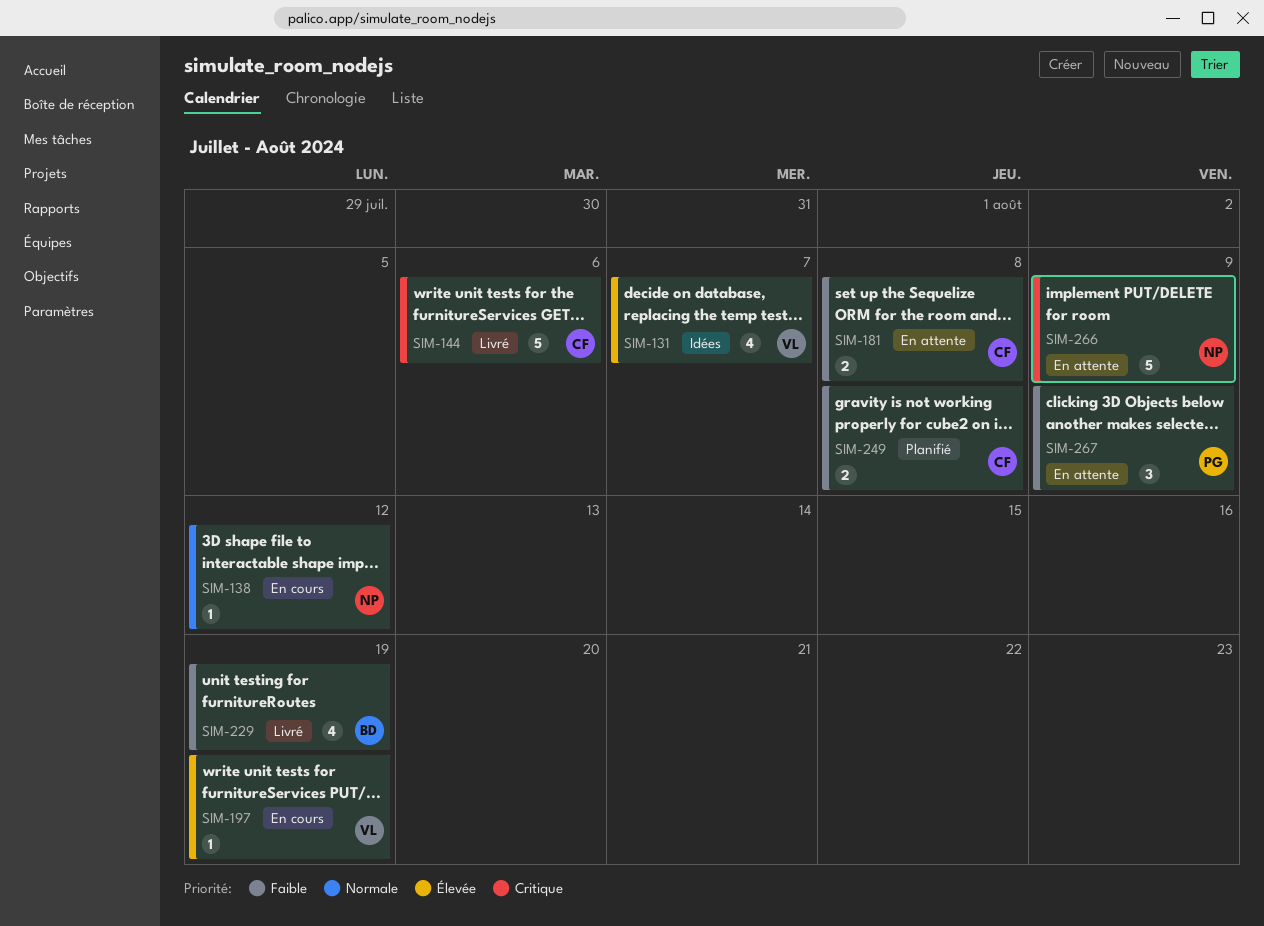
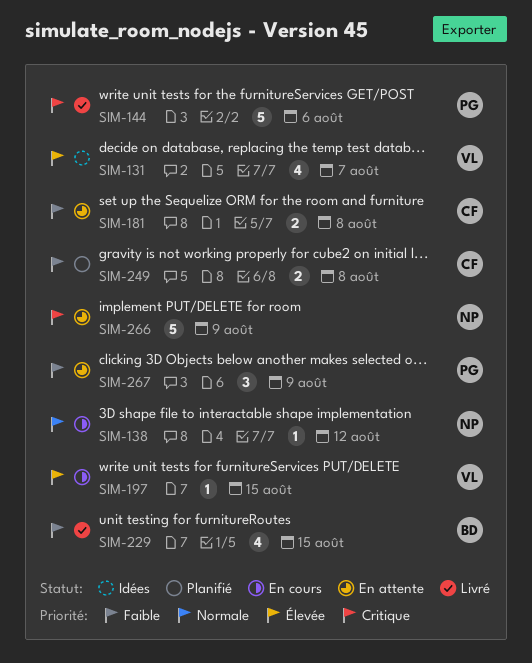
SIM-144, owner: CF -> PG
SIM-197, due: Aug 19 -> Aug 15
SIM-229, due: Aug 19 -> Aug 15

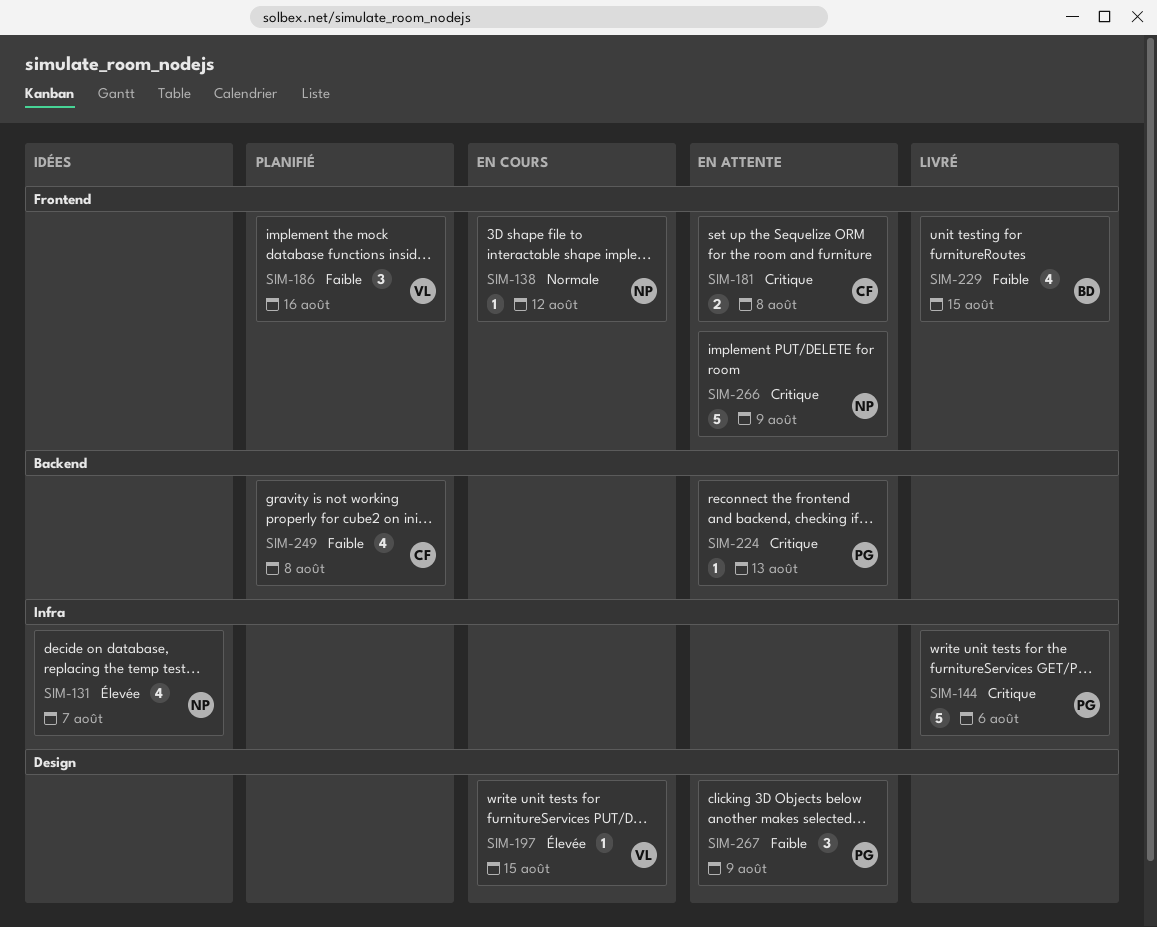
SIM-131, owner: VL -> NP
SIM-181, priority: Faible -> Critique
SIM-186: none -> present
SIM-224: none -> present
SIM-249, estimate: 2 -> 4

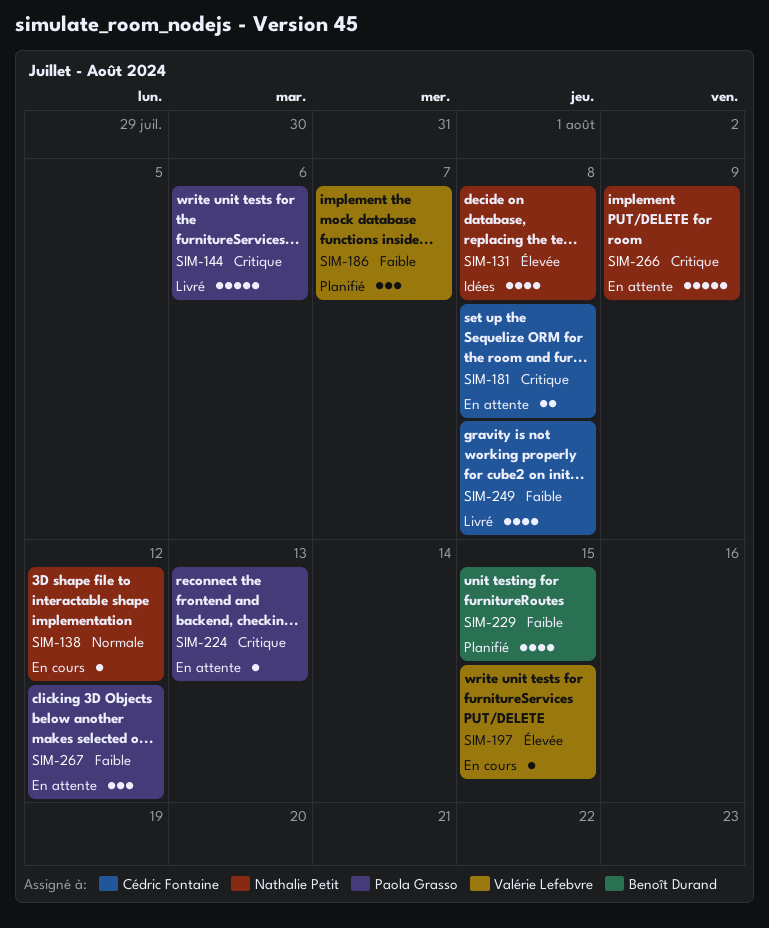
SIM-131, due: Aug 7 -> Aug 8
SIM-186, due: Aug 16 -> Aug 7
SIM-229, status: Livré -> Planifié
SIM-249, status: Planifié -> Livré
SIM-267, due: Aug 9 -> Aug 12

